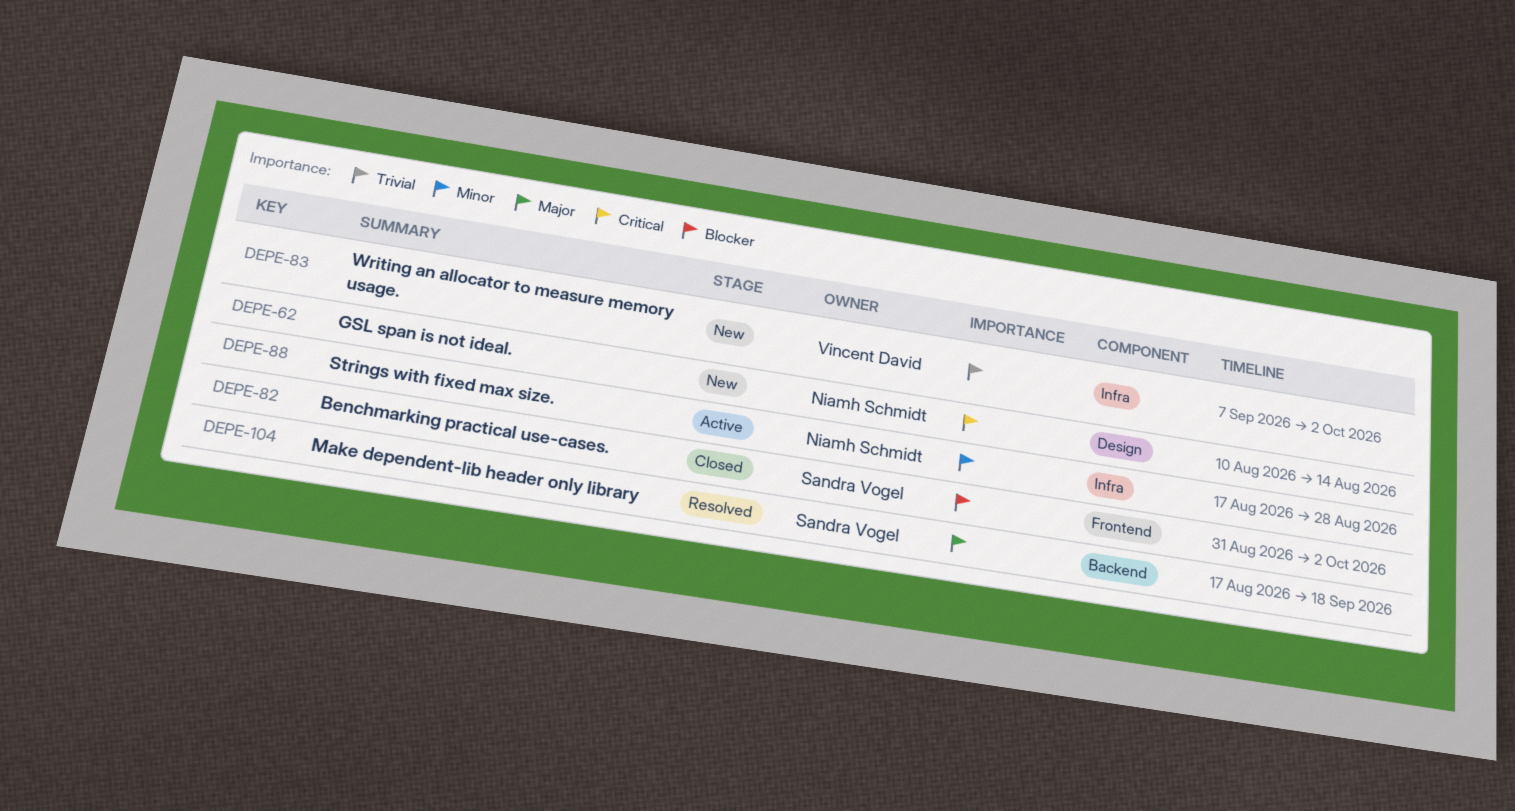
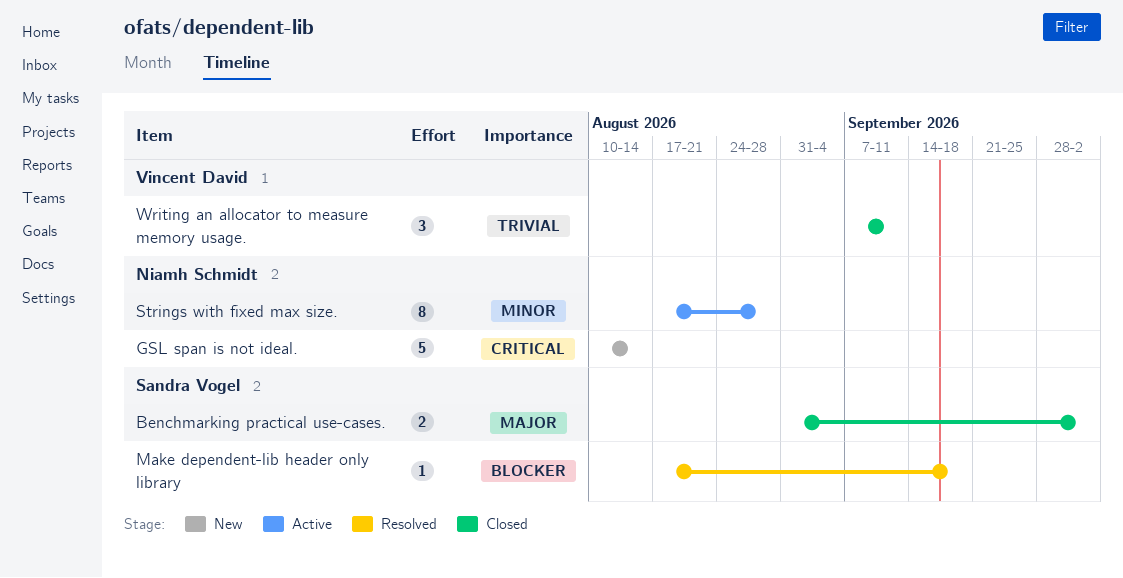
Benchmarking practical use-cases., priority: Blocker -> Major
Make dependent-lib header only library, priority: Major -> Blocker
Writing an allocator to measure memory usage., status: New -> Closed
Writing an allocator to measure memory usage., due: Oct 2 -> Sep 11

